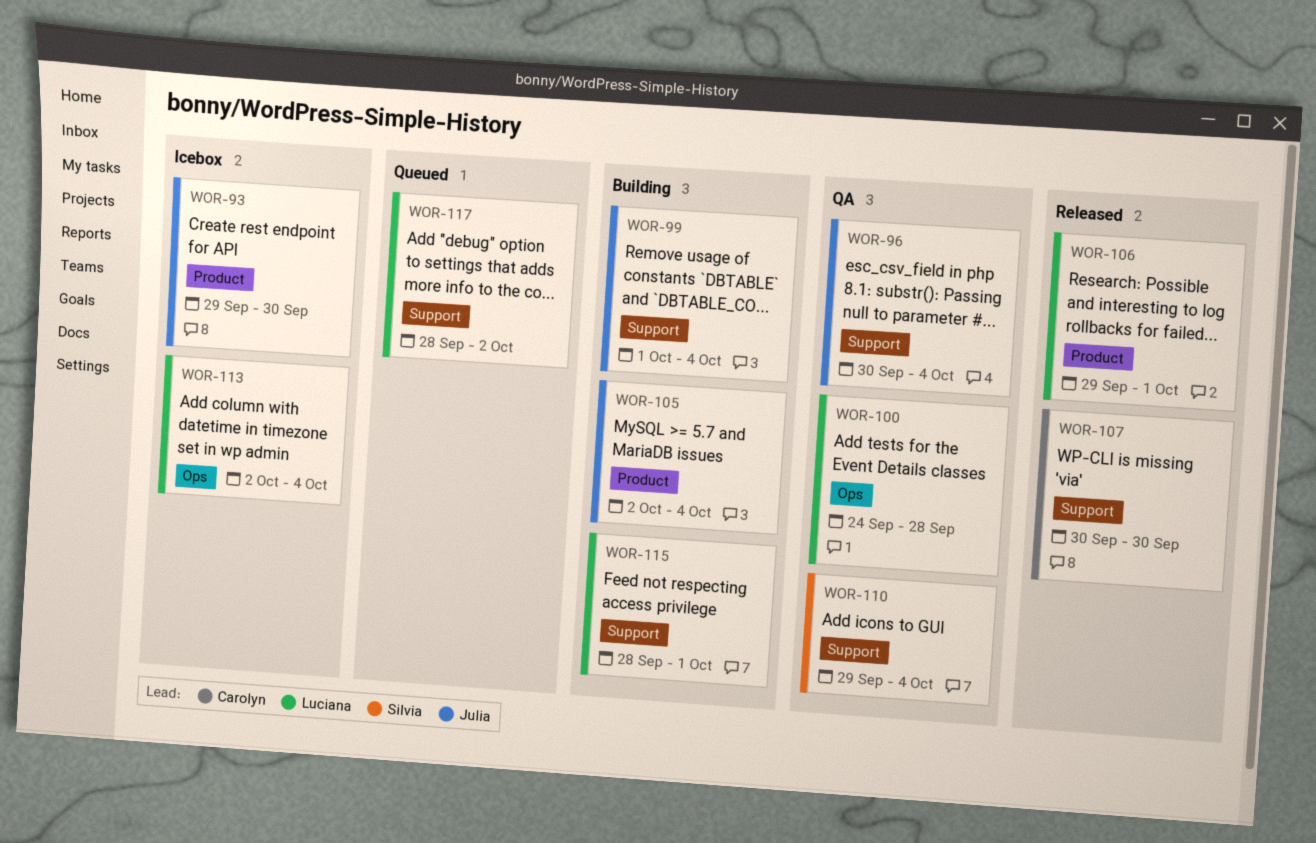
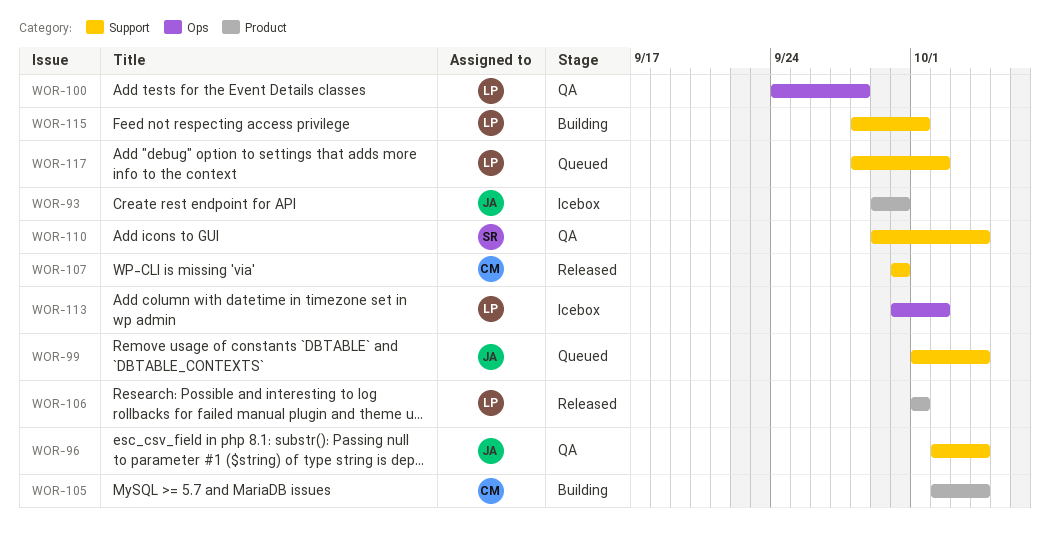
WOR-96, start: Sep 30 -> Oct 2
WOR-99, status: Building -> Queued
WOR-105, owner: Julia -> Carolyn
WOR-106, start: Sep 29 -> Oct 1
WOR-113, start: Oct 2 -> Sep 30
WOR-113, due: Oct 4 -> Oct 2

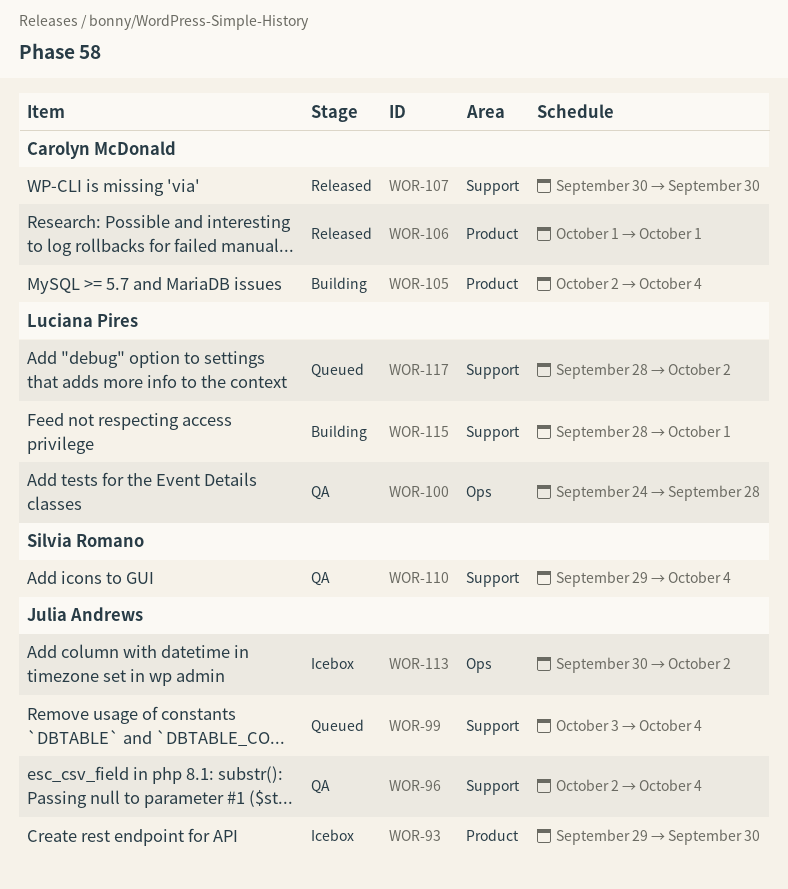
WOR-99, start: Oct 1 -> Oct 3
WOR-106, owner: Luciana Pires -> Carolyn McDonald
WOR-113, owner: Luciana Pires -> Julia Andrews

